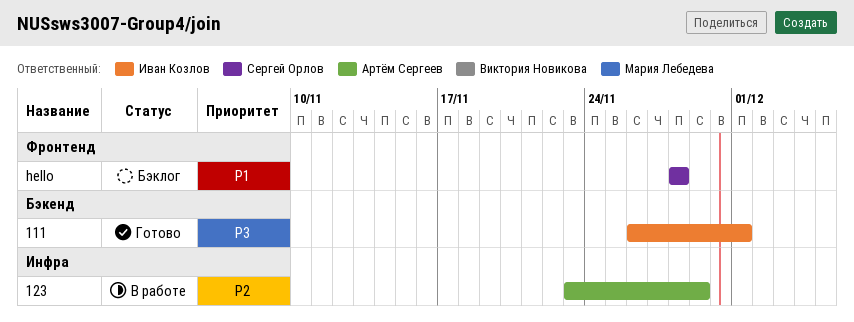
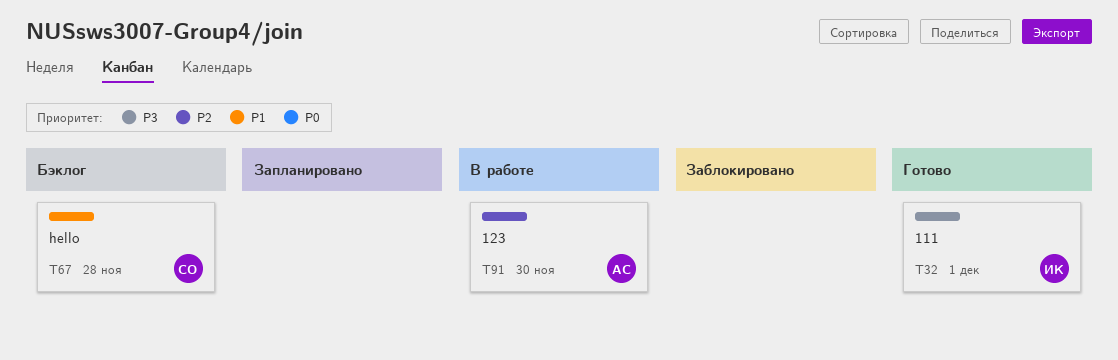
123, due: Nov 29 -> Nov 30

